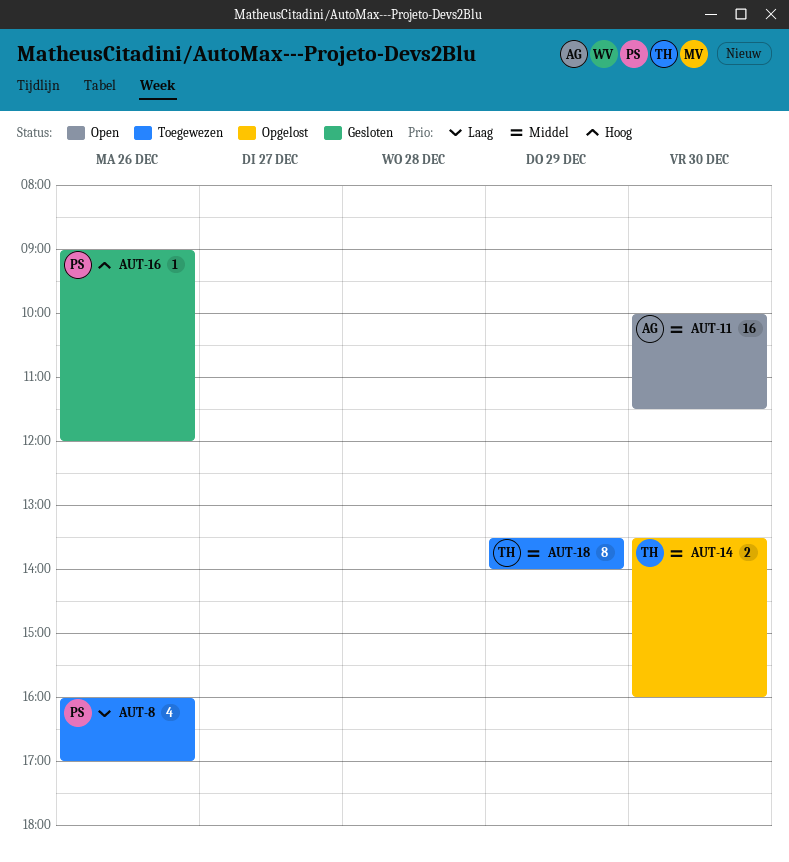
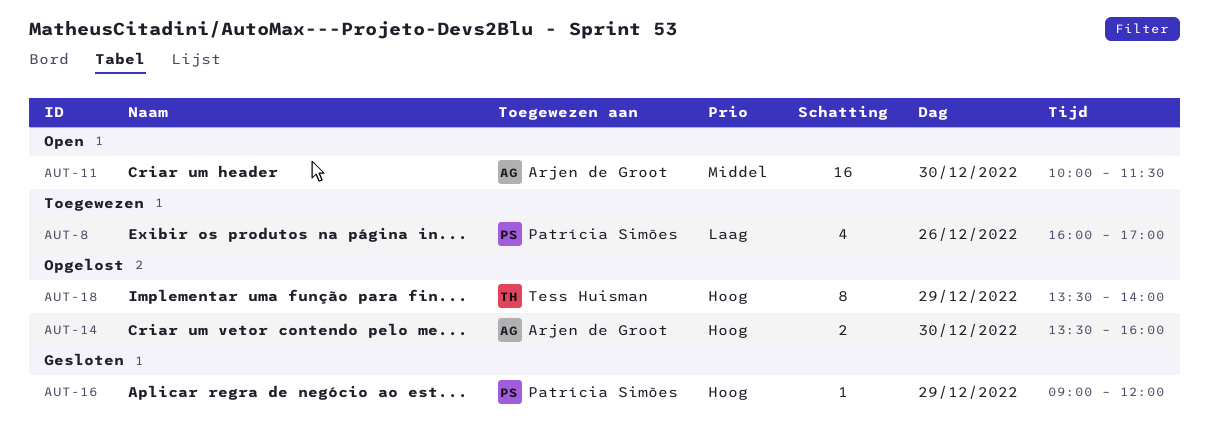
AUT-14, owner: Tess Huisman -> Arjen de Groot
AUT-14, priority: Middel -> Hoog
AUT-16, day: Dec 26 -> Dec 29
AUT-18, status: Toegewezen -> Opgelost
AUT-18, priority: Middel -> Hoog

